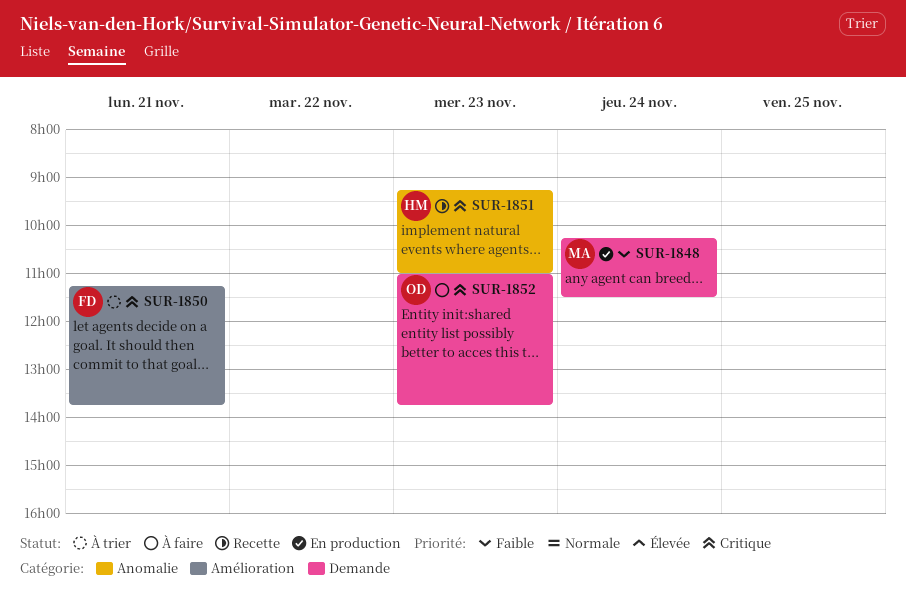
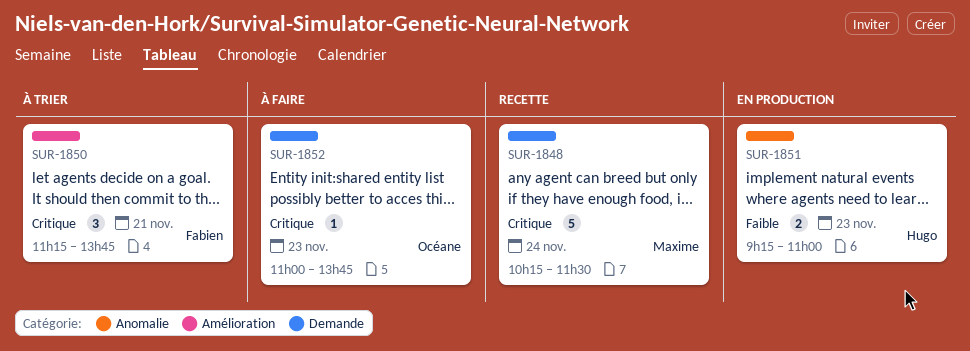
SUR-1848, status: En production -> Recette
SUR-1848, priority: Faible -> Critique
SUR-1851, status: Recette -> En production
SUR-1851, priority: Critique -> Faible

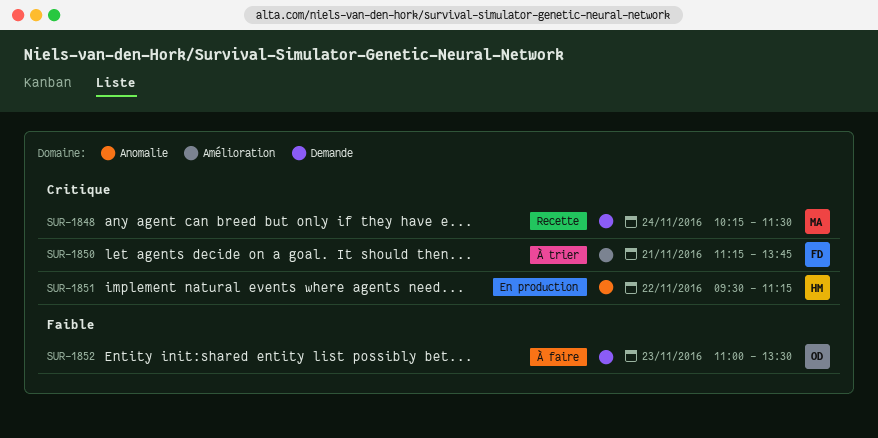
SUR-1851, priority: Faible -> Critique
SUR-1851, day: Nov 23 -> Nov 22
SUR-1851, begins: 09:15 -> 09:30
SUR-1851, ends: 11:00 -> 11:15
SUR-1852, priority: Critique -> Faible
SUR-1852, ends: 13:45 -> 13:30

